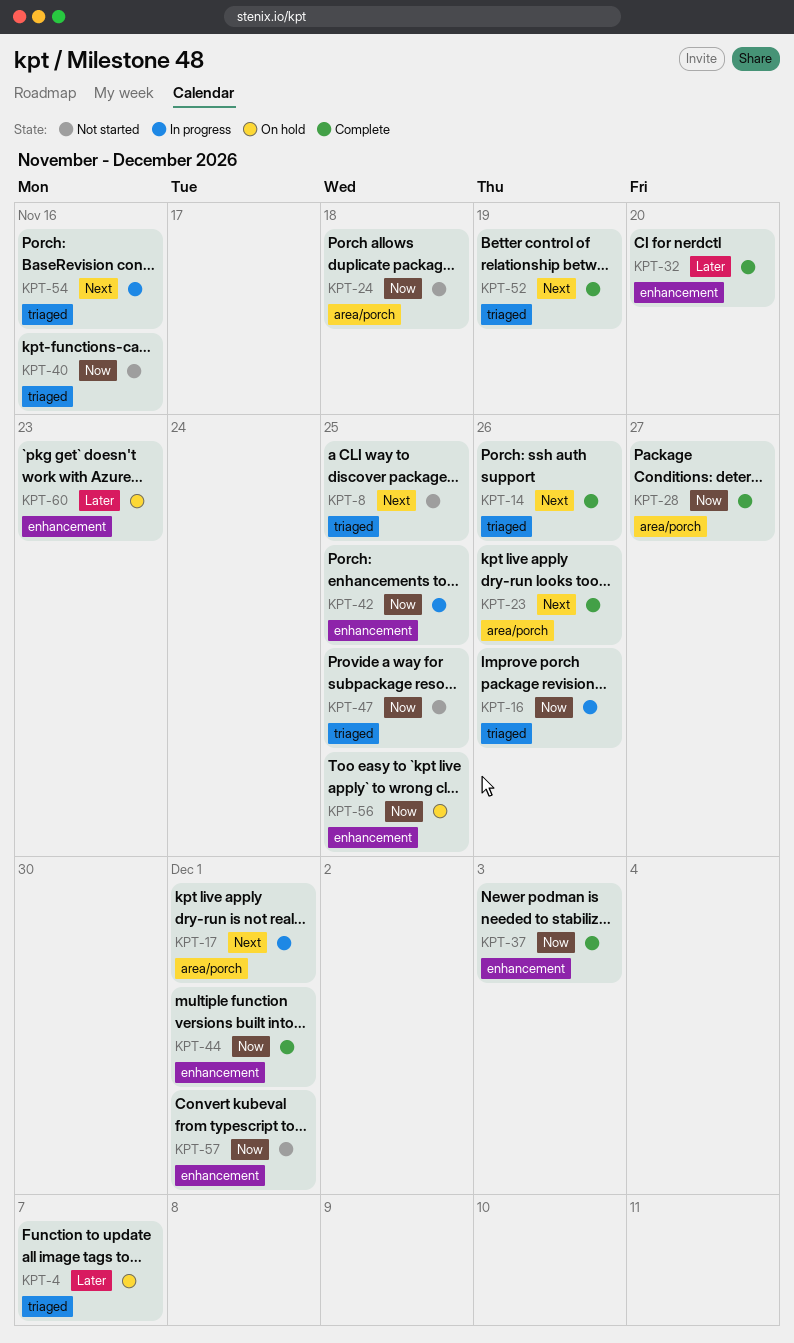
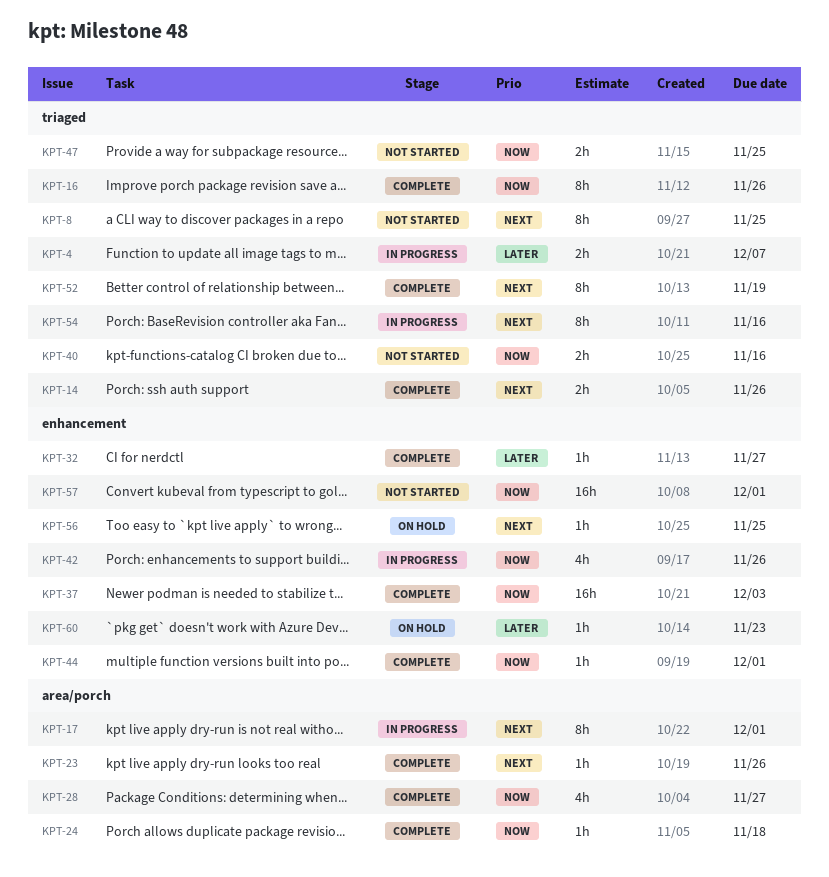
KPT-4, status: On hold -> In progress
KPT-16, status: In progress -> Complete
KPT-24, status: Not started -> Complete
KPT-32, due: Nov 20 -> Nov 27
KPT-42, due: Nov 25 -> Nov 26
KPT-56, priority: Now -> Next

